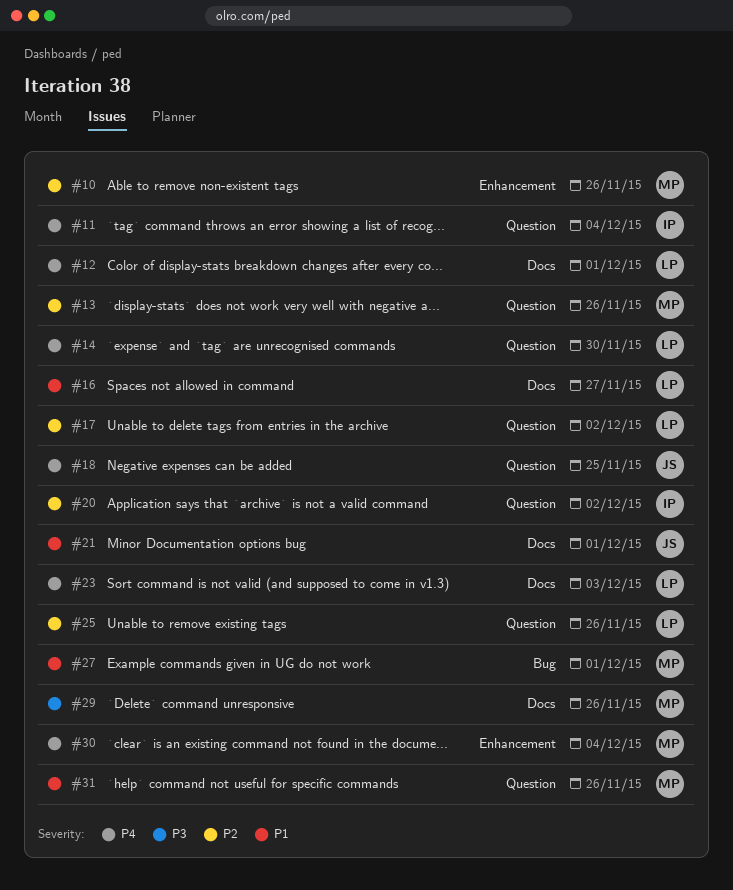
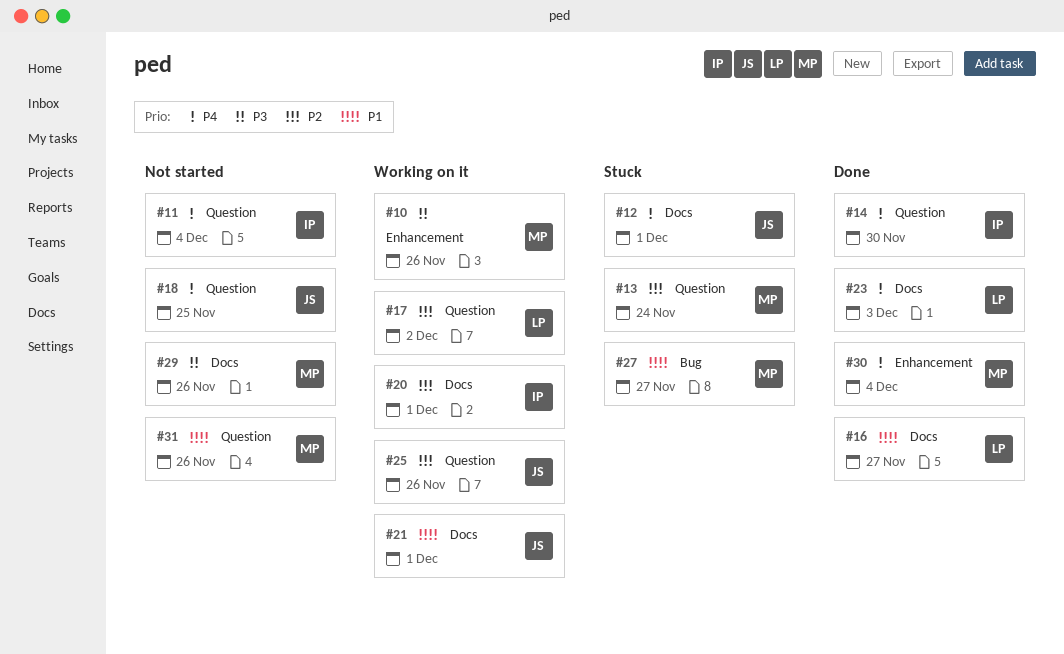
#10, priority: P2 -> P3
#12, owner: LP -> JS
#13, due: Nov 26 -> Nov 24
#14, owner: LP -> IP
#20, label: Question -> Docs
#20, due: Dec 2 -> Dec 1
#25, owner: LP -> JS
#27, due: Dec 1 -> Nov 27

